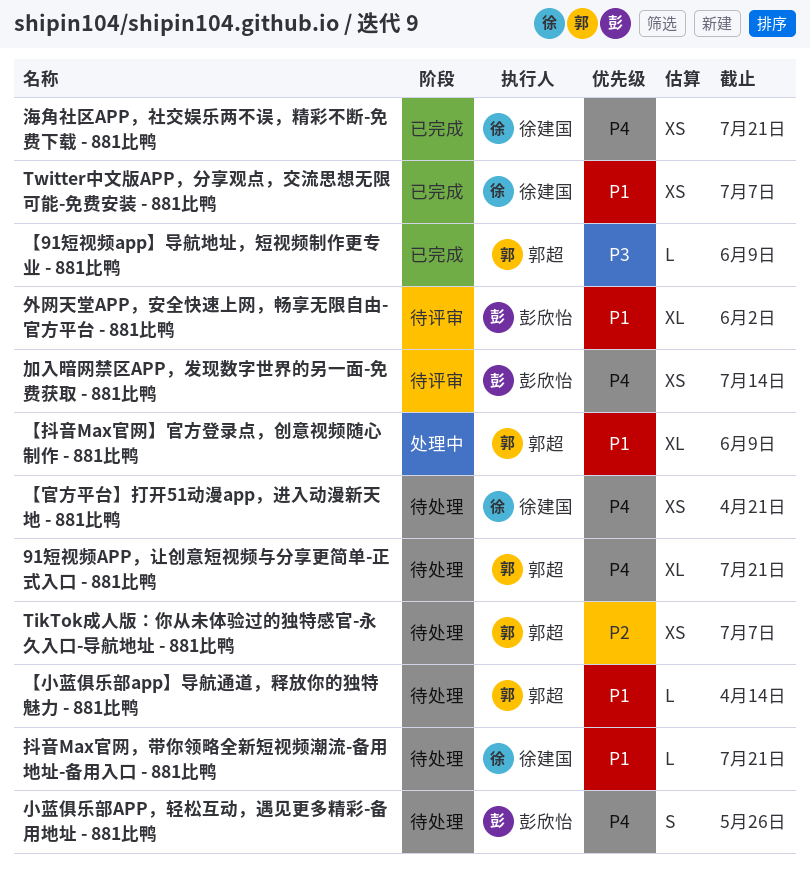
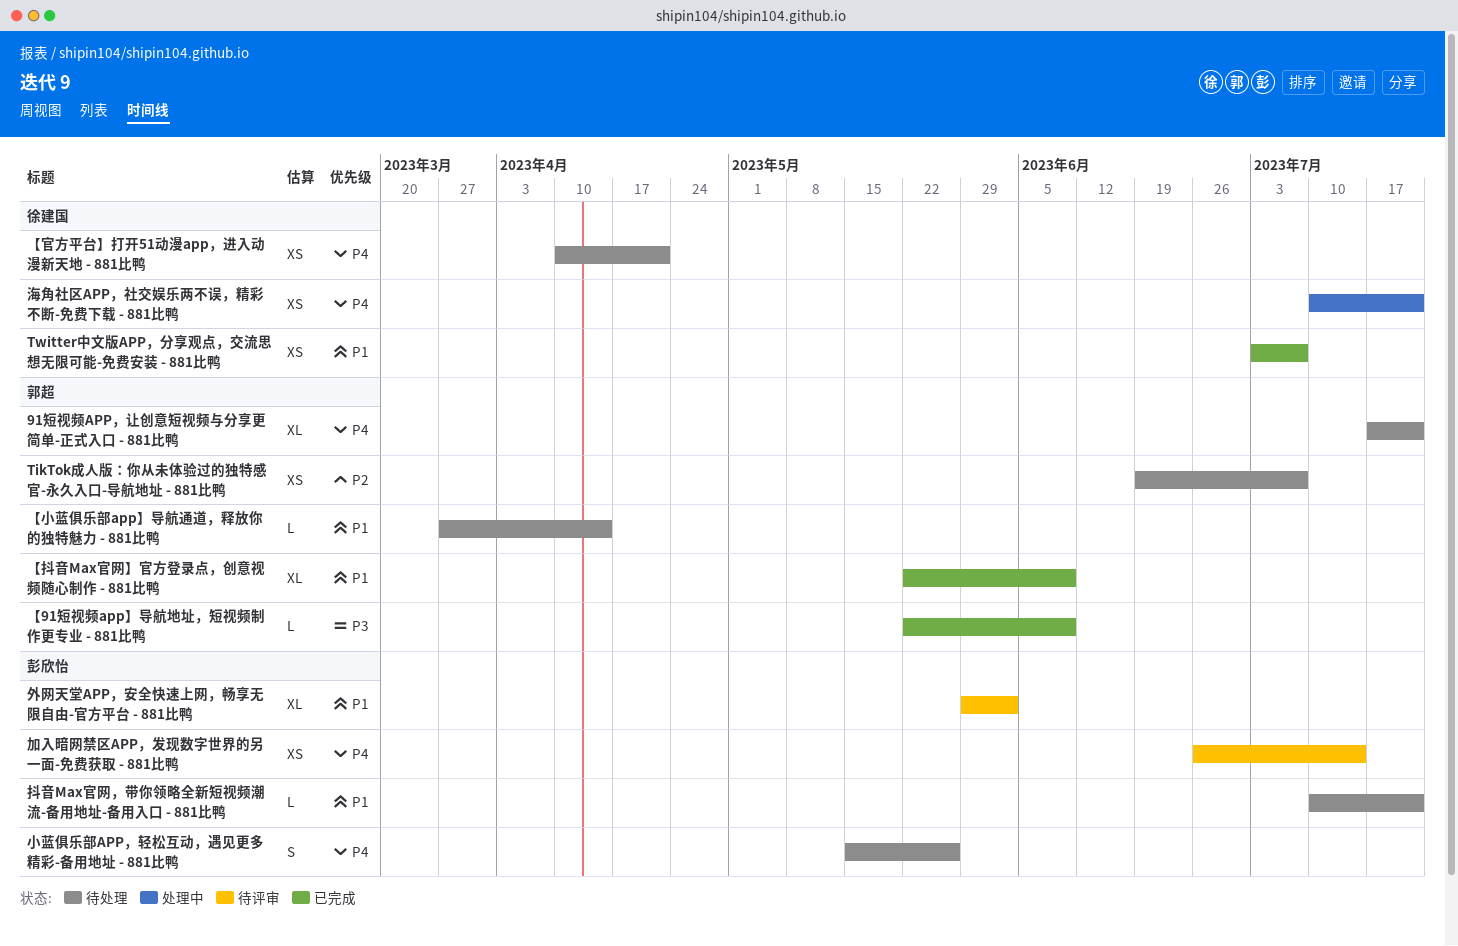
【抖音Max官网】官方登录点，创意视频随心制作 - 881比鸭, status: 处理中 -> 已完成
抖音Max官网，带你领略全新短视频潮流-备用地址-备用入口 - 881比鸭, owner: 徐建国 -> 彭欣怡
海角社区APP，社交娱乐两不误，精彩不断-免费下载 - 881比鸭, status: 已完成 -> 处理中

